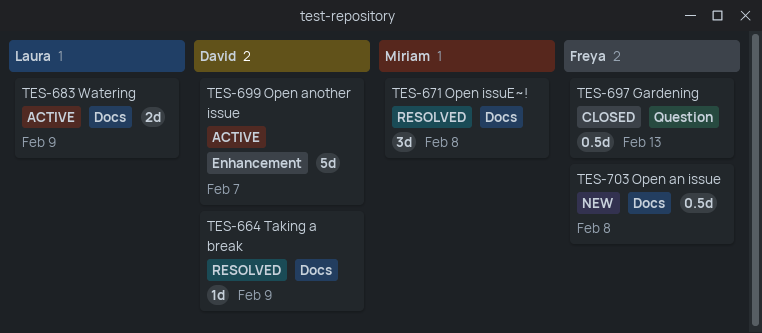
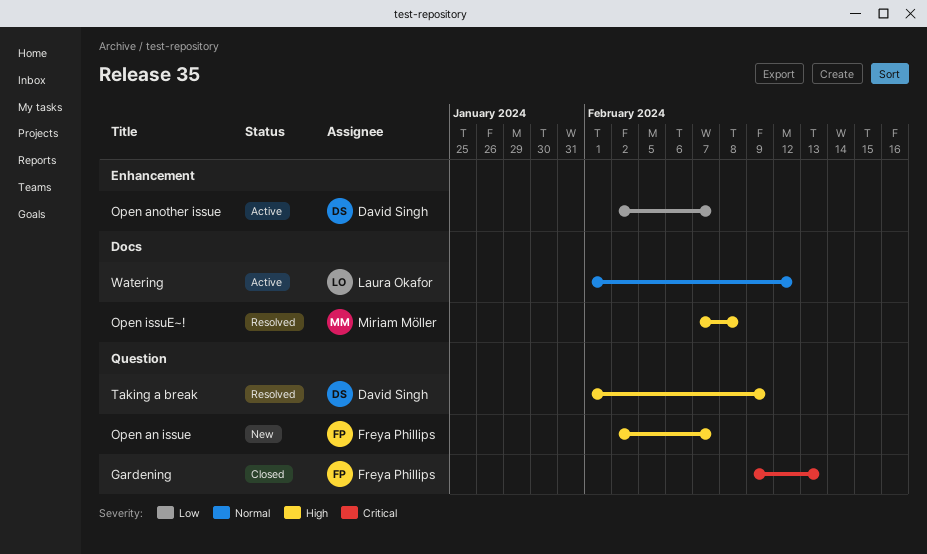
Open an issue, label: Docs -> Question
Open an issue, due: Feb 8 -> Feb 7
Taking a break, label: Docs -> Question
Watering, due: Feb 9 -> Feb 12

